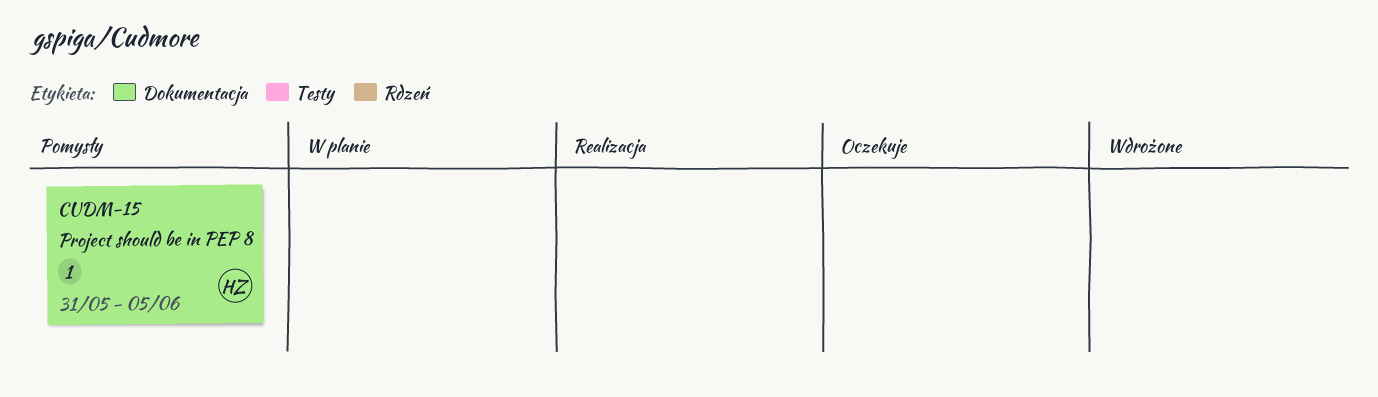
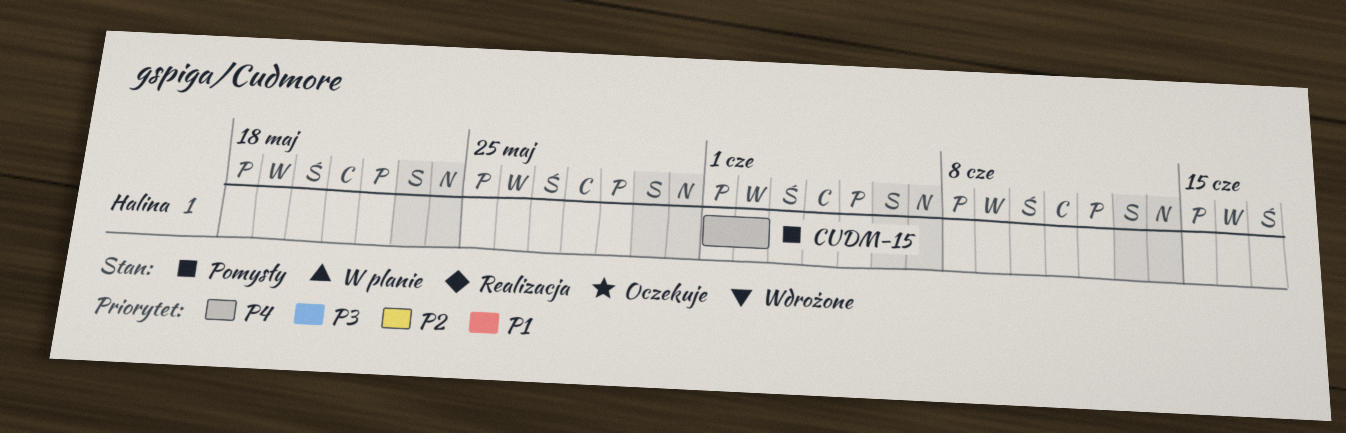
CUDM-15, start: May 31 -> Jun 1
CUDM-15, due: Jun 5 -> Jun 2

